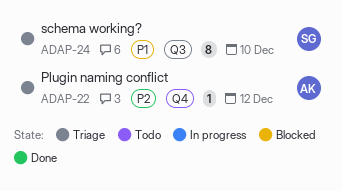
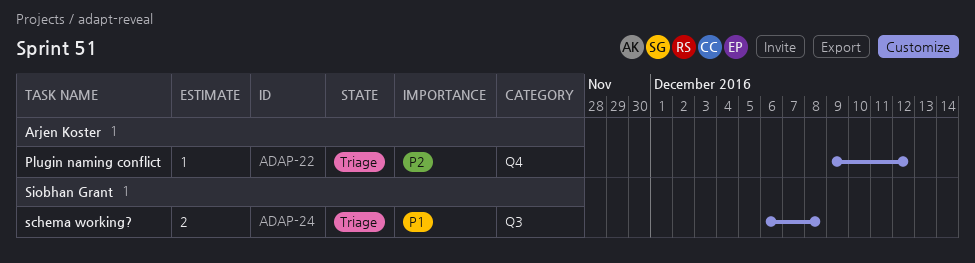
ADAP-24, estimate: 8 -> 2
ADAP-24, due: Dec 10 -> Dec 8

